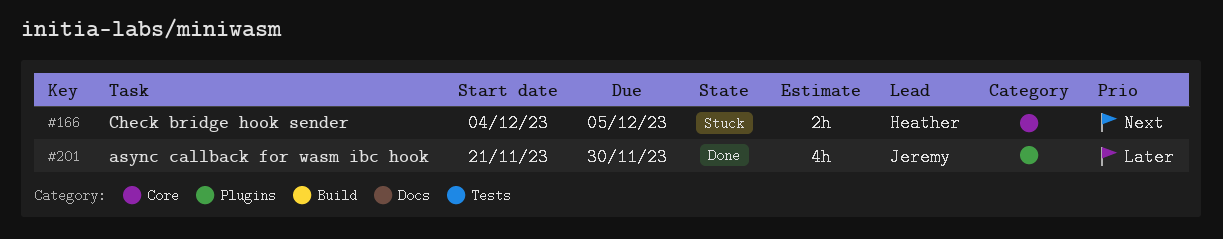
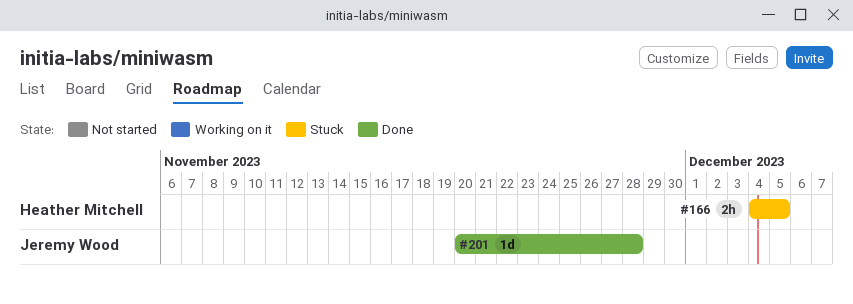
#201, estimate: 4h -> 1d
#201, start: Nov 21 -> Nov 20
#201, due: Nov 30 -> Nov 28

